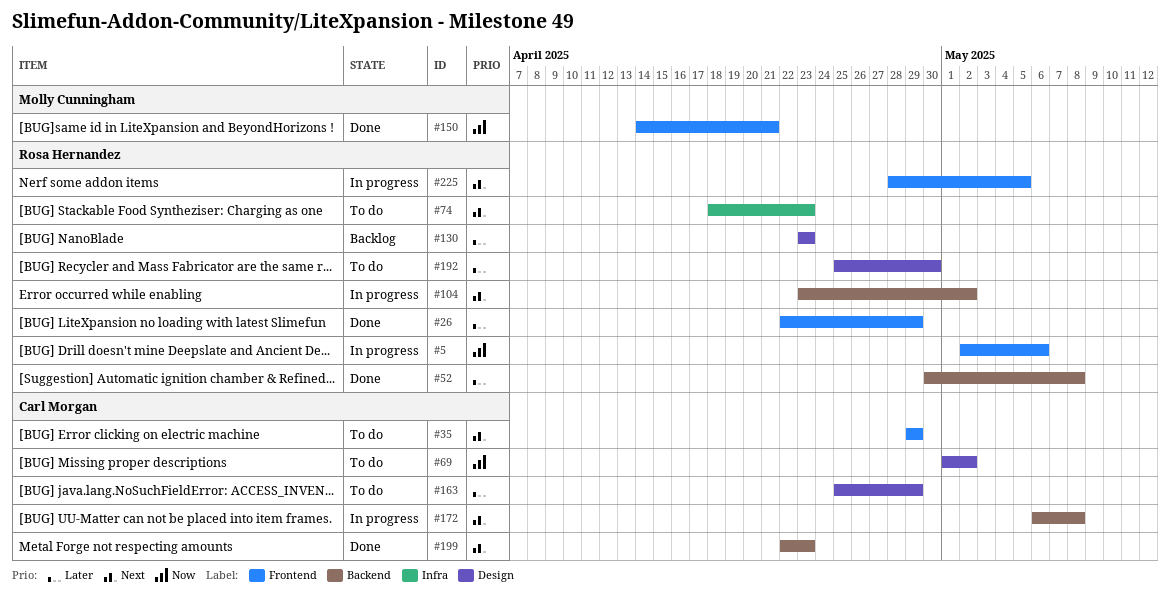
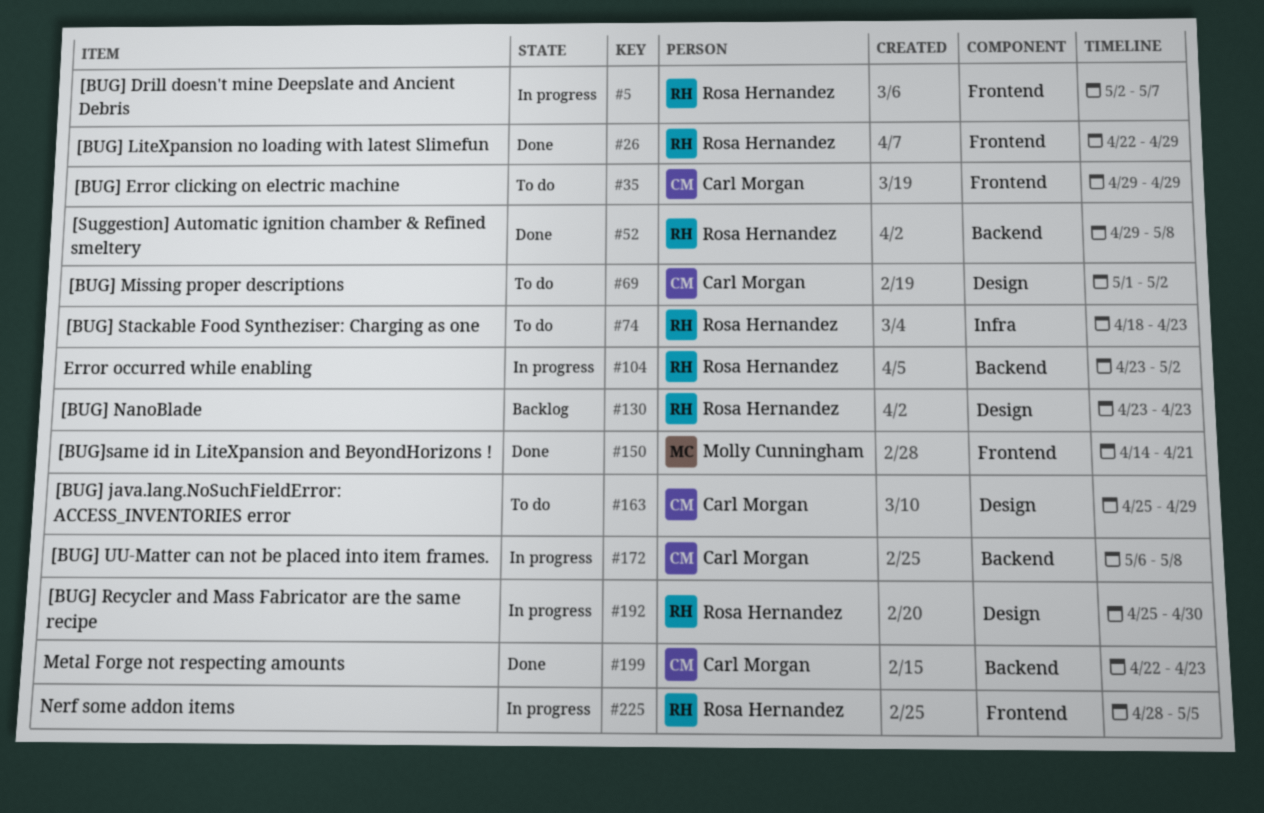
#5, due: May 6 -> May 7
#52, start: Apr 30 -> Apr 29
#192, status: To do -> In progress

